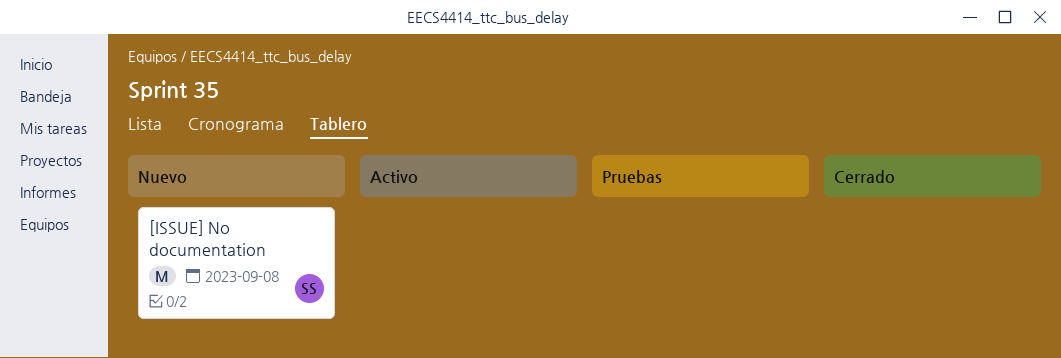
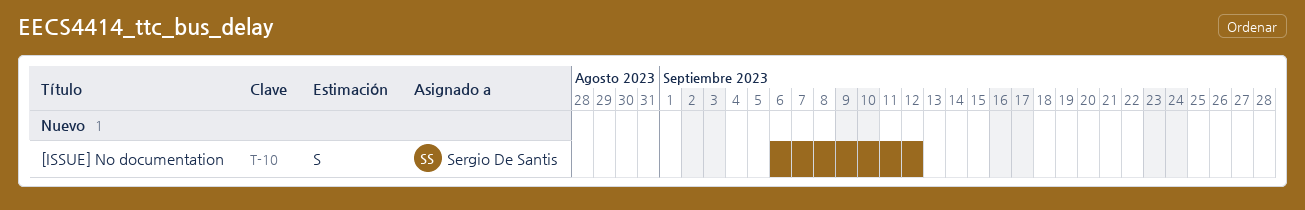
[ISSUE] No documentation, estimate: M -> S
[ISSUE] No documentation, due: Sep 8 -> Sep 12

